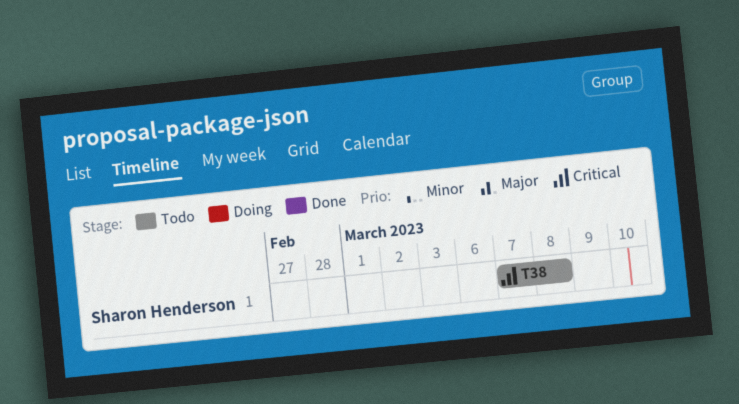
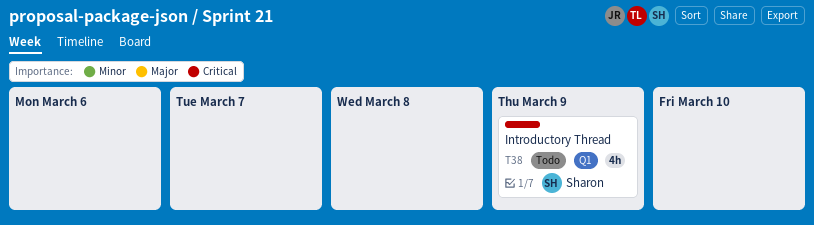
T38, due: Mar 8 -> Mar 9

